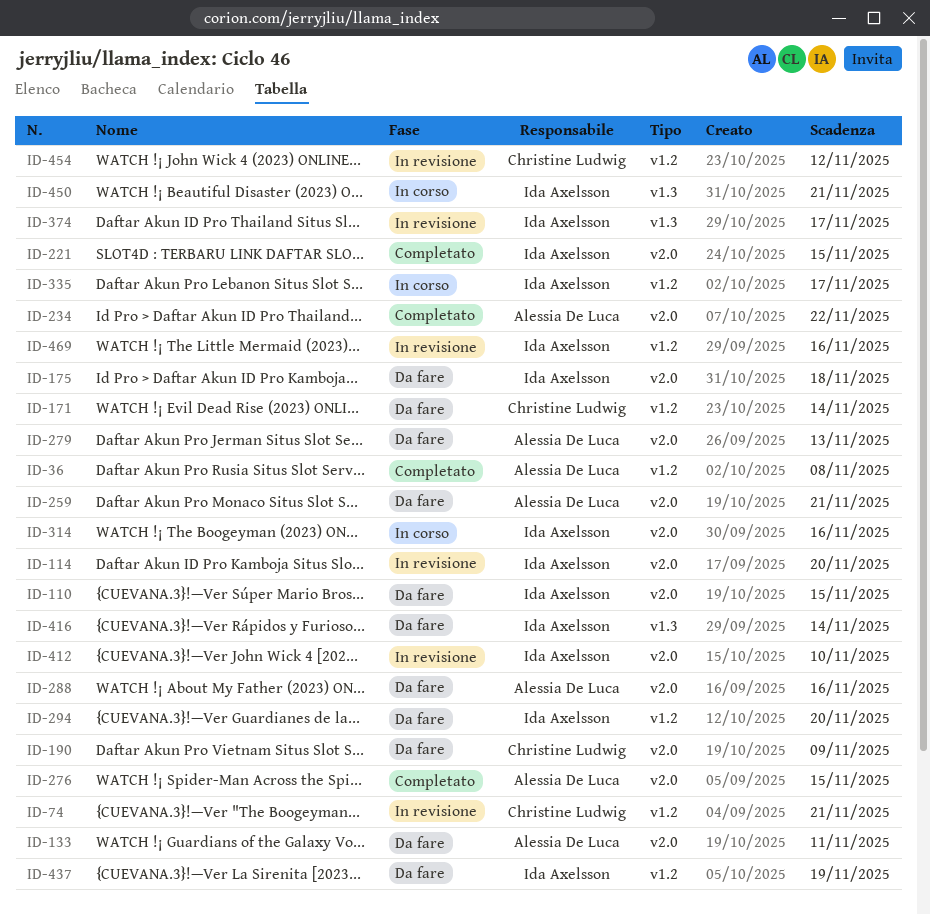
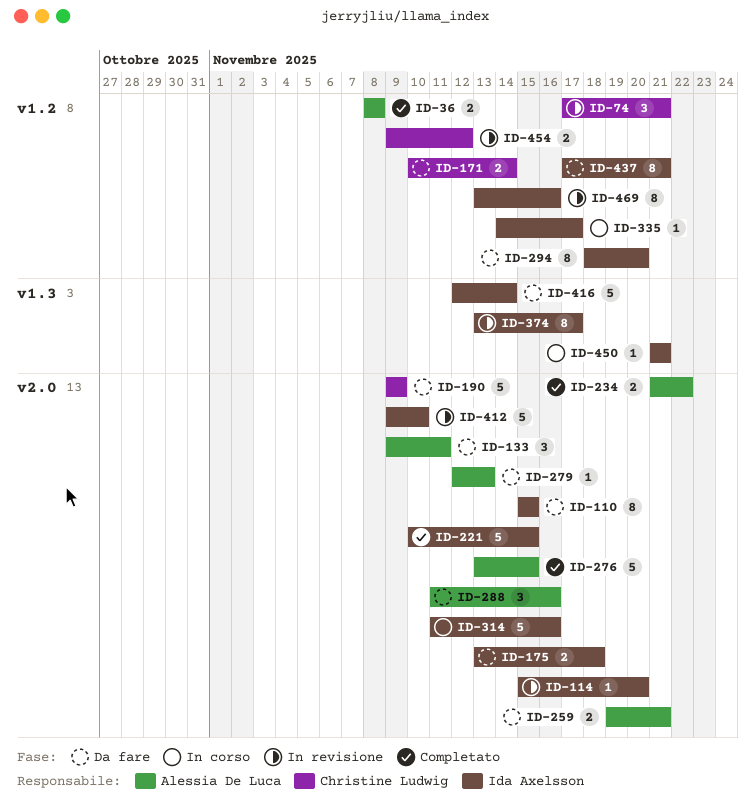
ID-437, due: Nov 19 -> Nov 21

